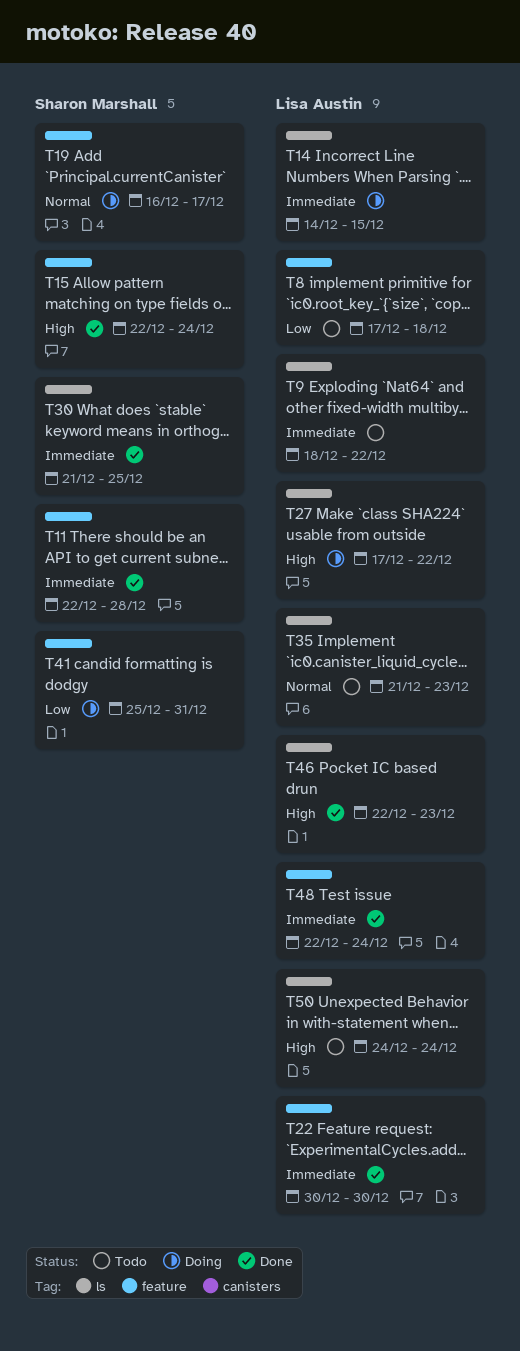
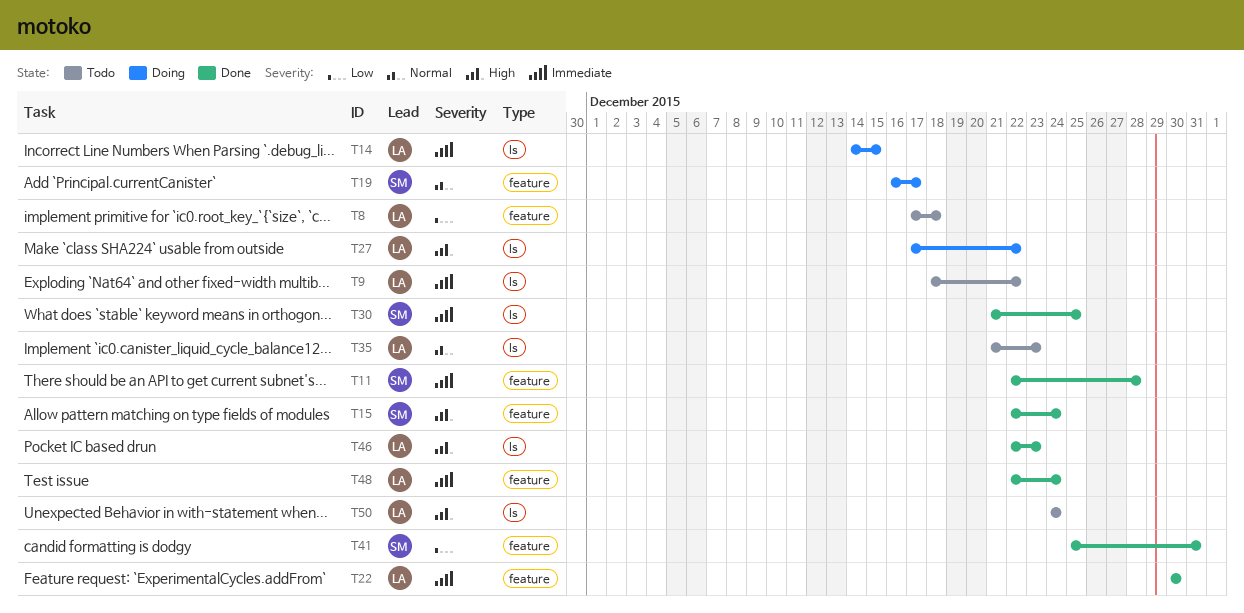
T41, status: Doing -> Done

